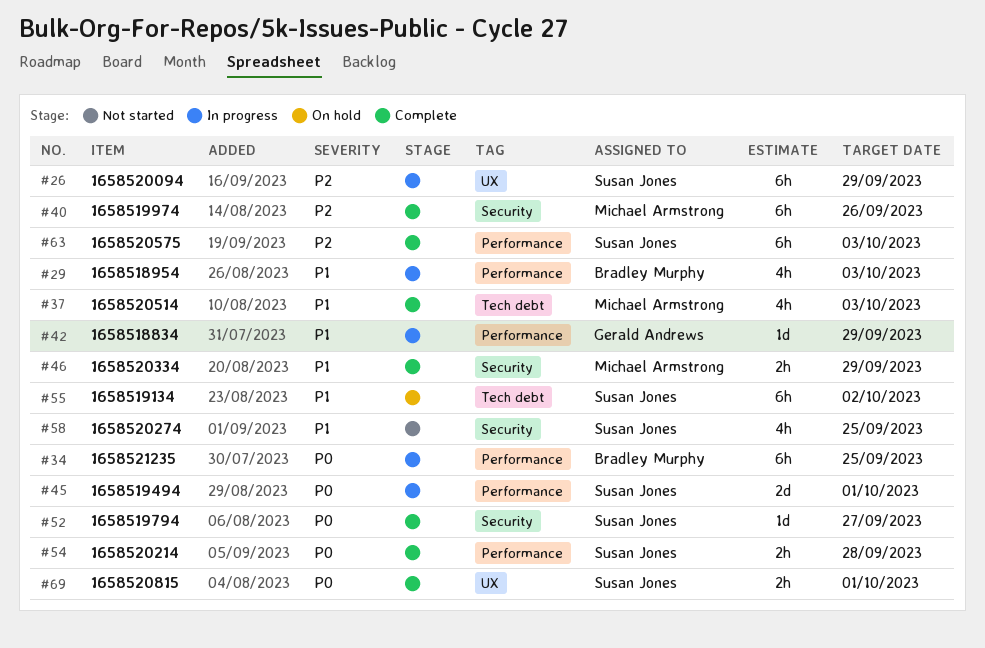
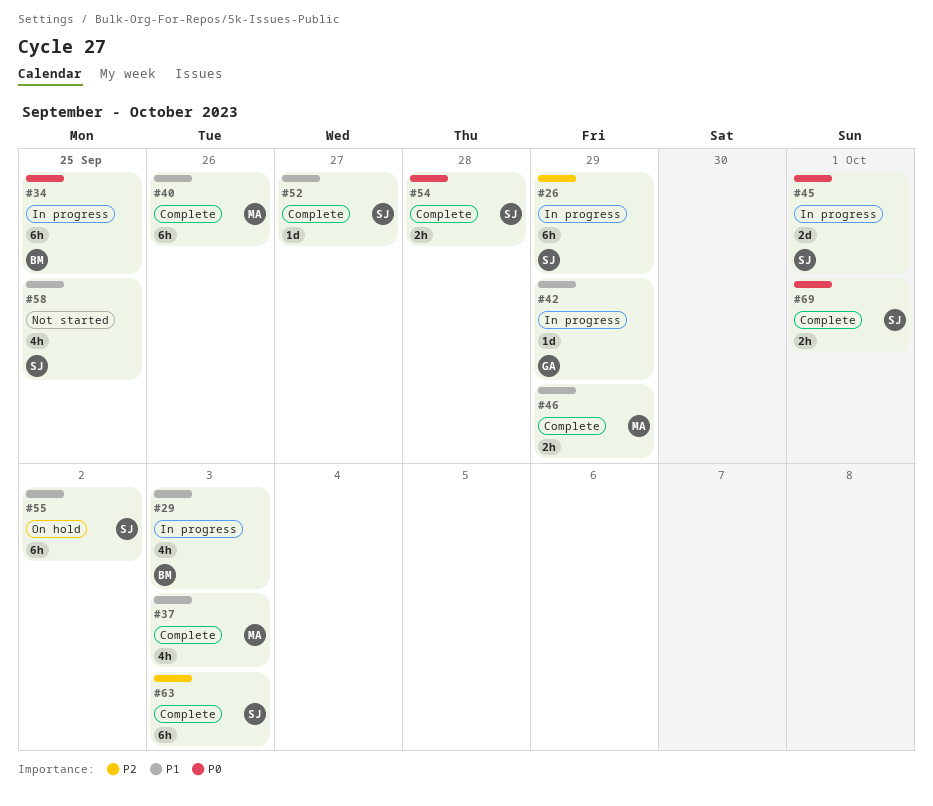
#40, priority: P2 -> P1
#52, priority: P0 -> P1

